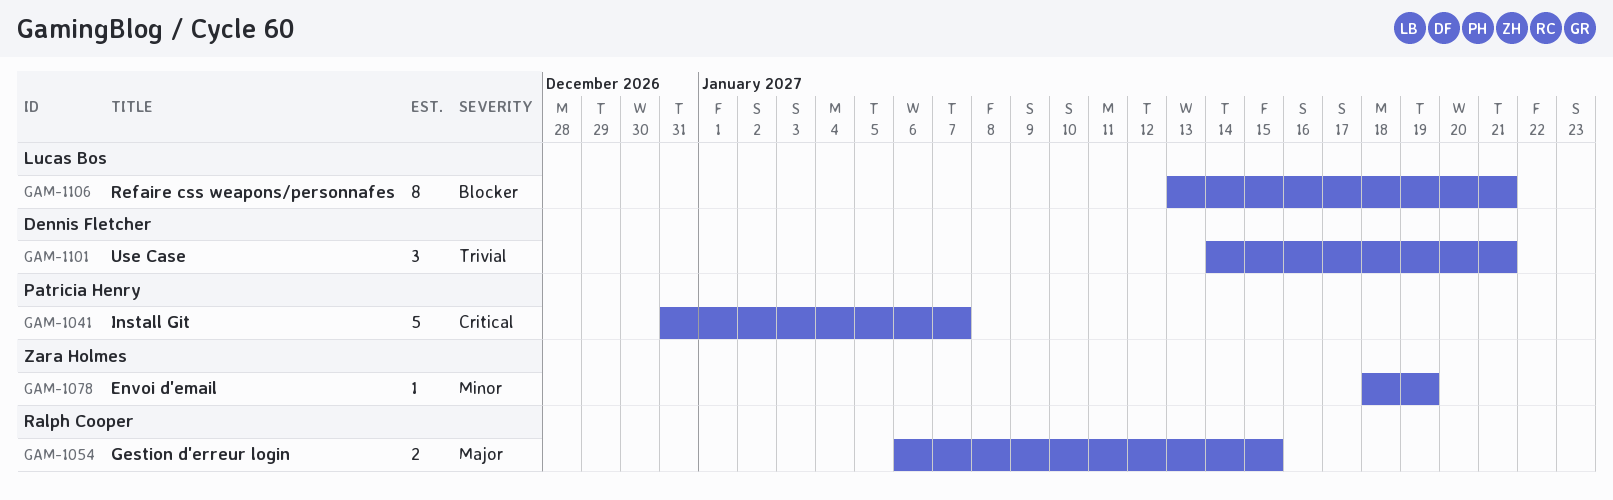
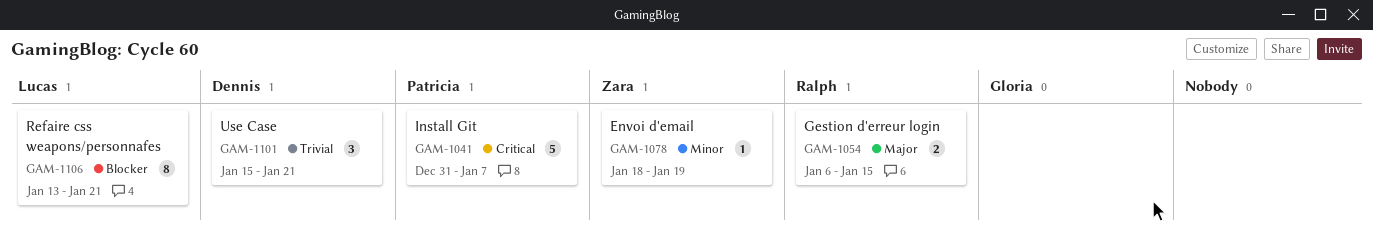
GAM-1101, start: Jan 14 -> Jan 15

